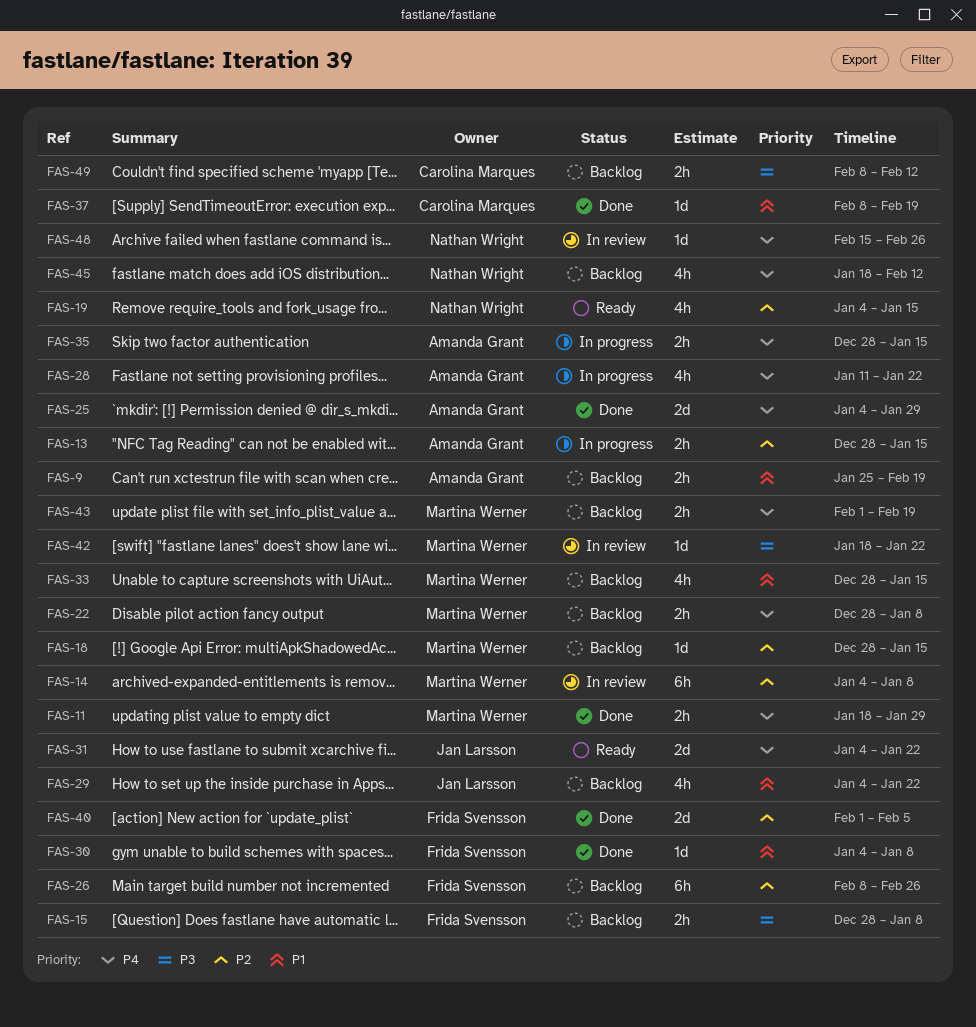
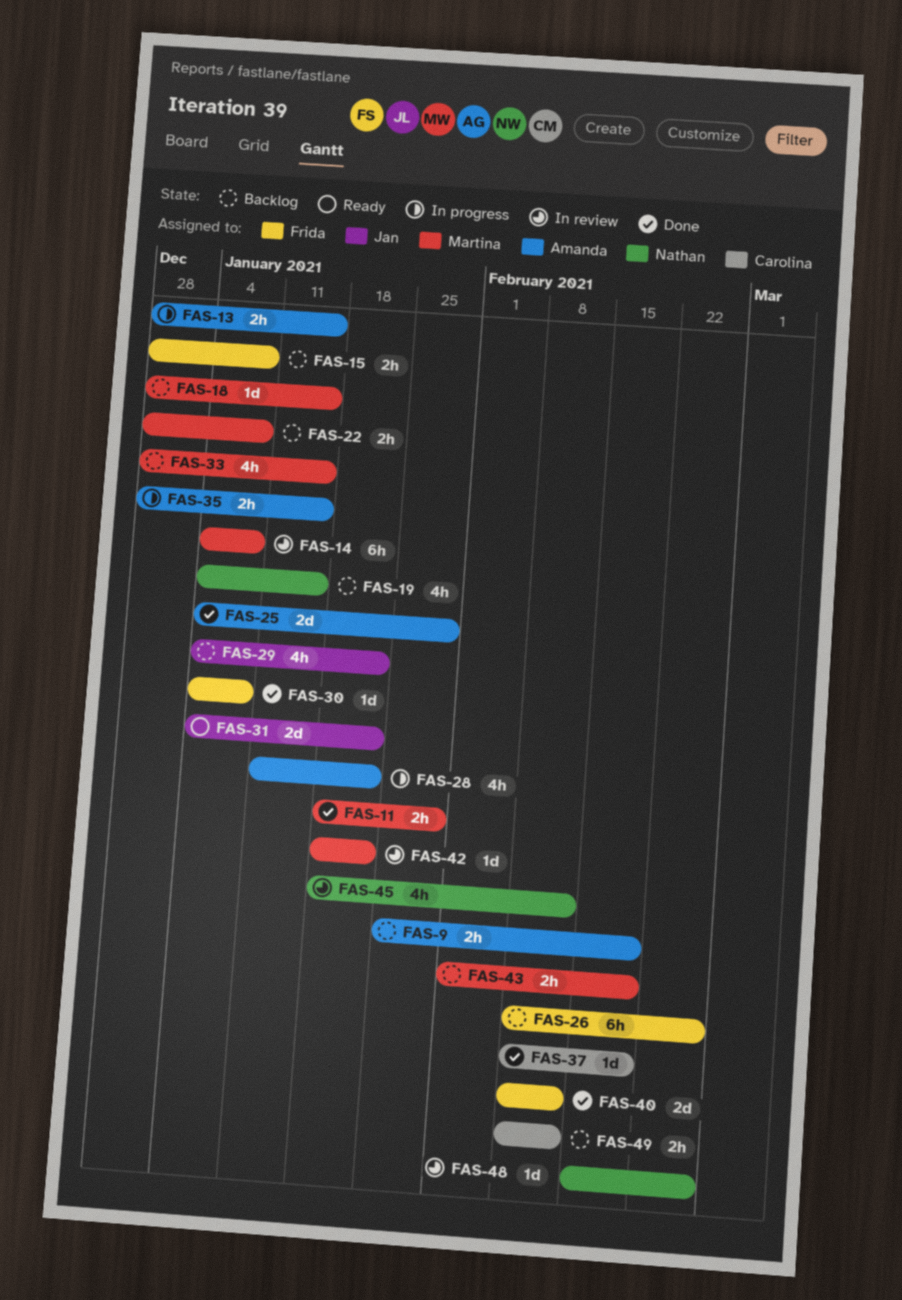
FAS-19, status: Ready -> Backlog
FAS-40, start: Feb 1 -> Feb 8
FAS-40, due: Feb 5 -> Feb 12
FAS-45, status: Backlog -> In review

